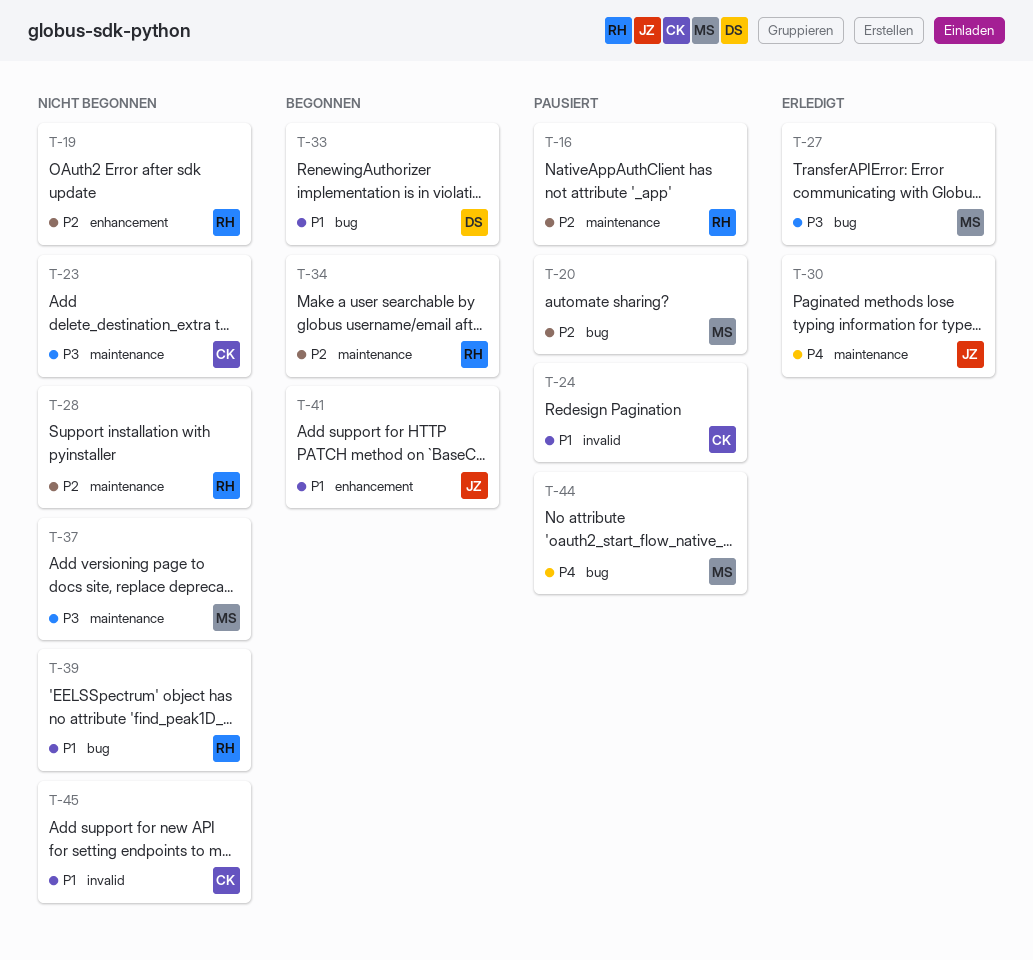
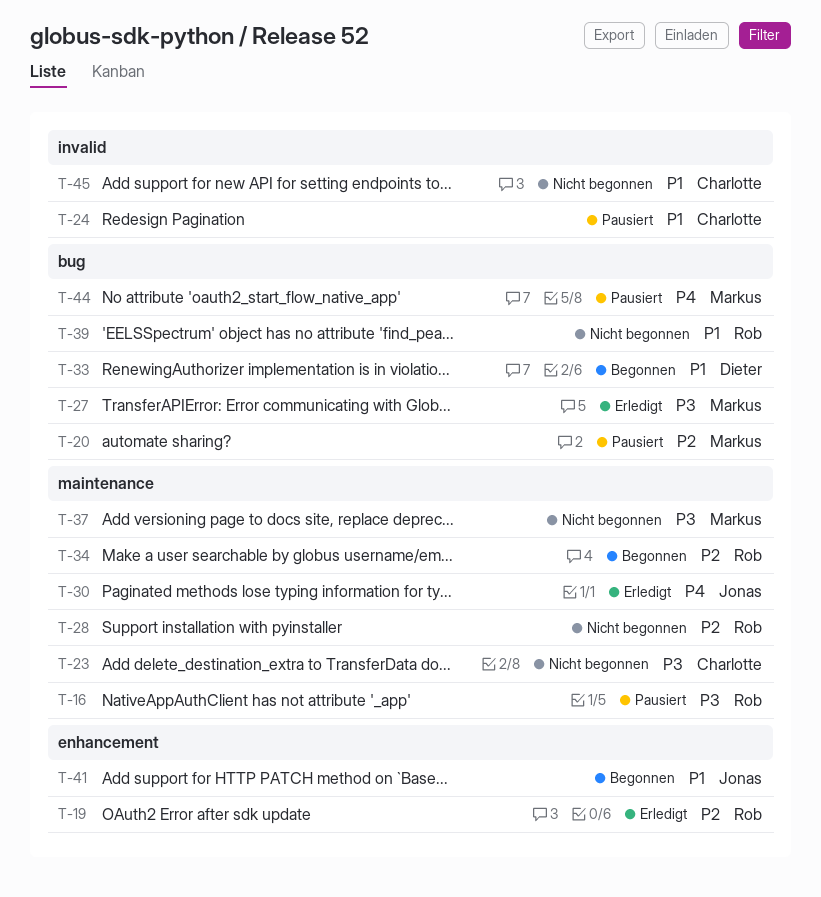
T-16, priority: P2 -> P3
T-19, status: Nicht begonnen -> Erledigt

